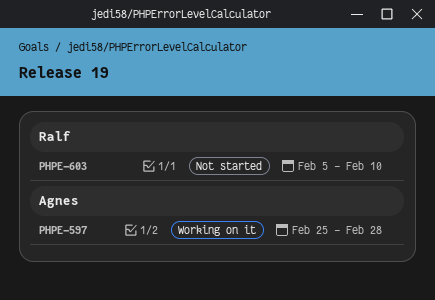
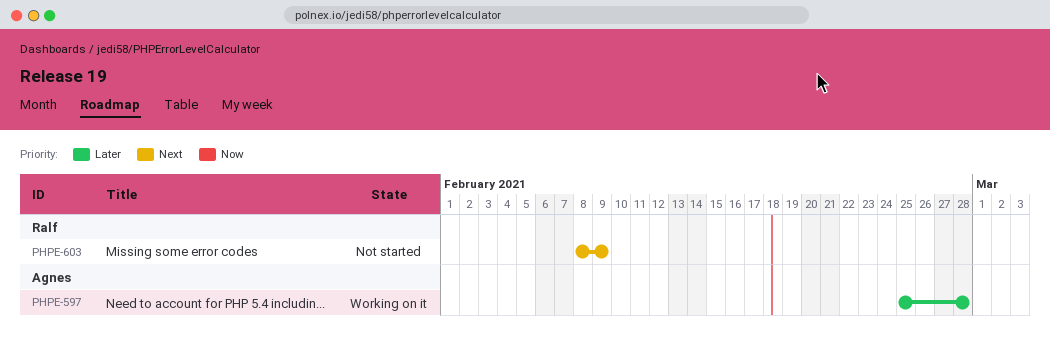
PHPE-603, start: Feb 5 -> Feb 8
PHPE-603, due: Feb 10 -> Feb 9

